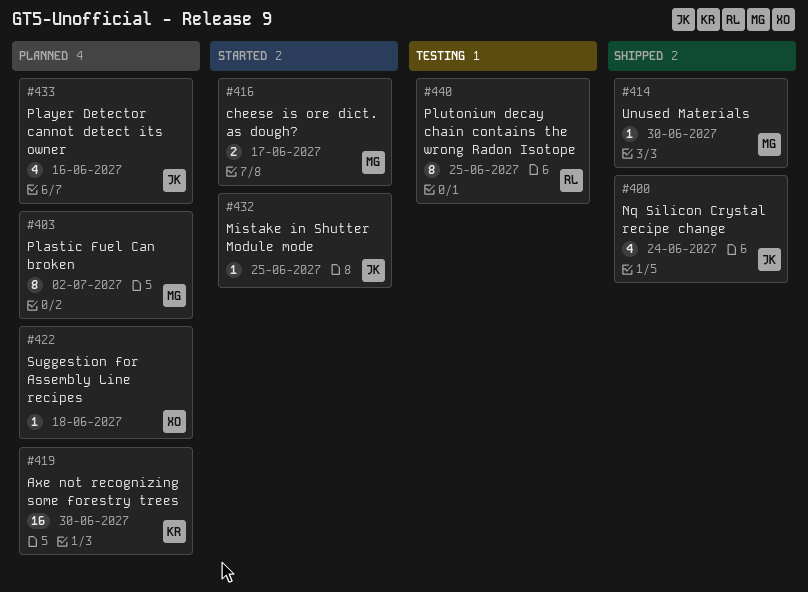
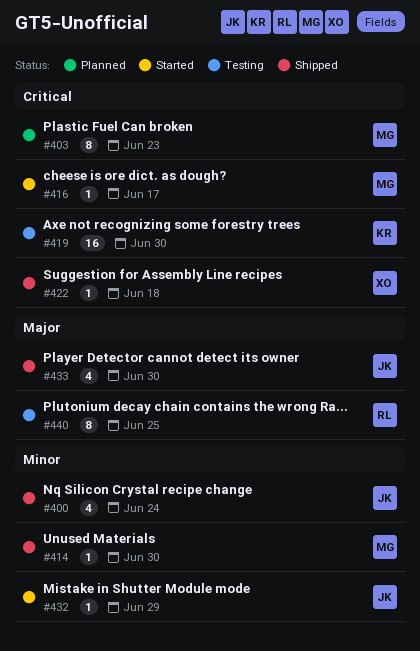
#403, due: Jul 2 -> Jun 23
#416, estimate: 2 -> 1
#419, status: Planned -> Testing
#422, status: Planned -> Shipped
#432, due: Jun 25 -> Jun 29
#433, status: Planned -> Shipped
#433, due: Jun 16 -> Jun 30

